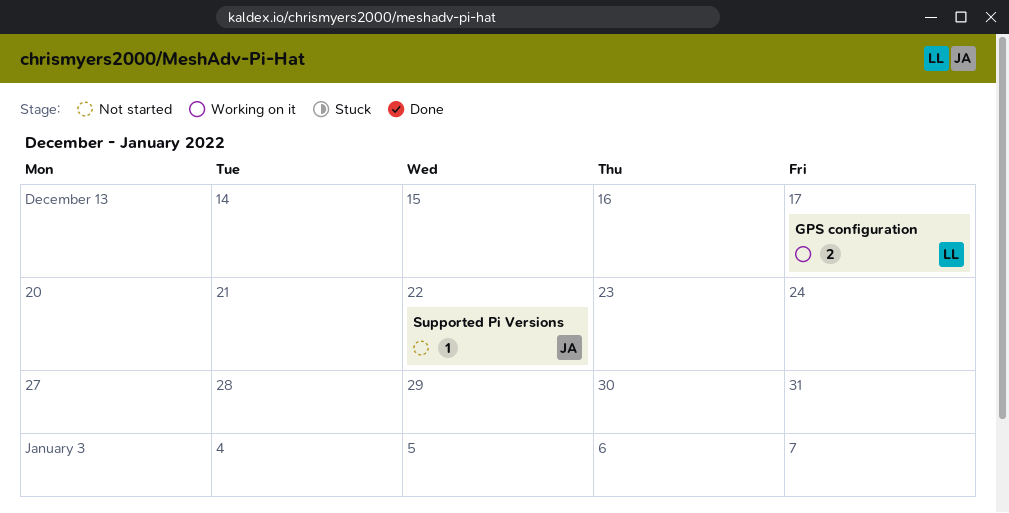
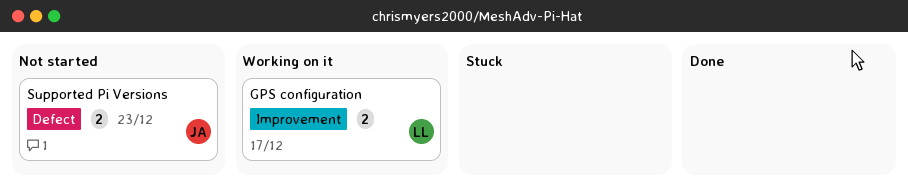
Supported Pi Versions, estimate: 1 -> 2
Supported Pi Versions, due: Dec 22 -> Dec 23

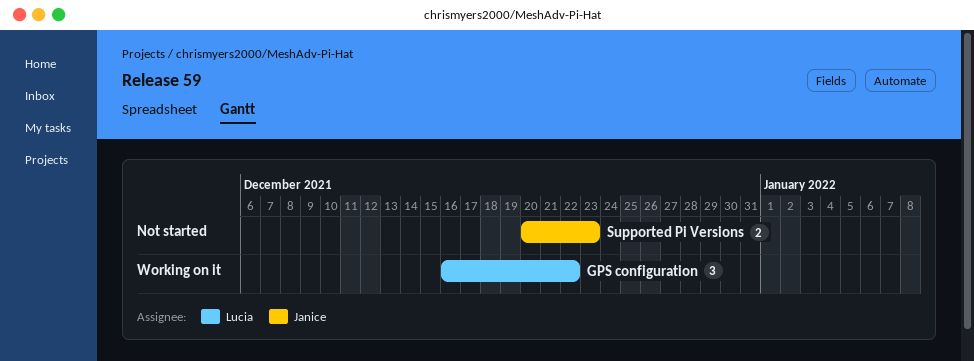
GPS configuration, estimate: 2 -> 3
GPS configuration, due: Dec 17 -> Dec 22

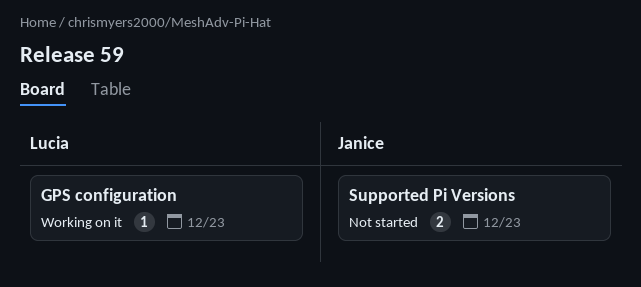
GPS configuration, estimate: 3 -> 1
GPS configuration, due: Dec 22 -> Dec 23

